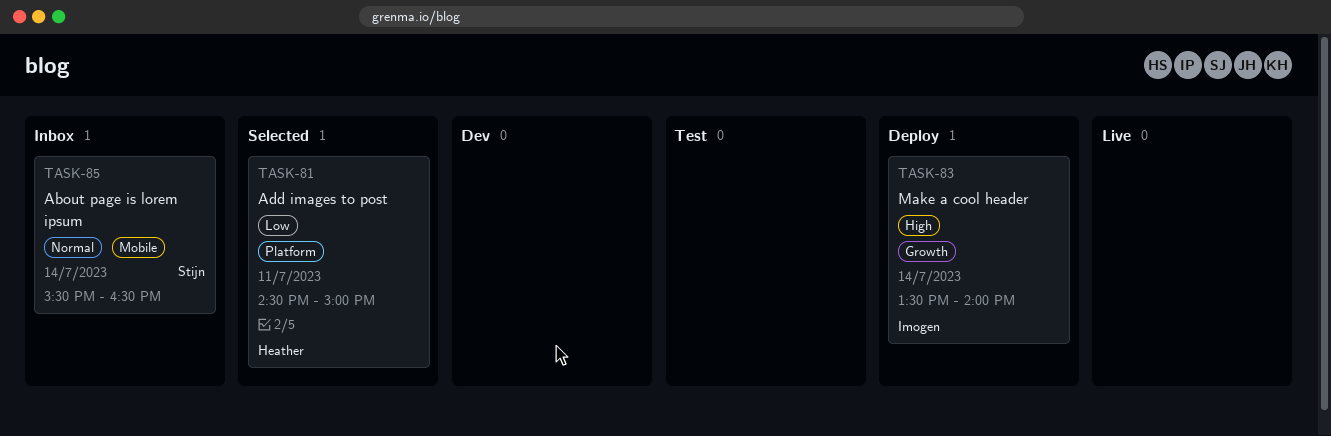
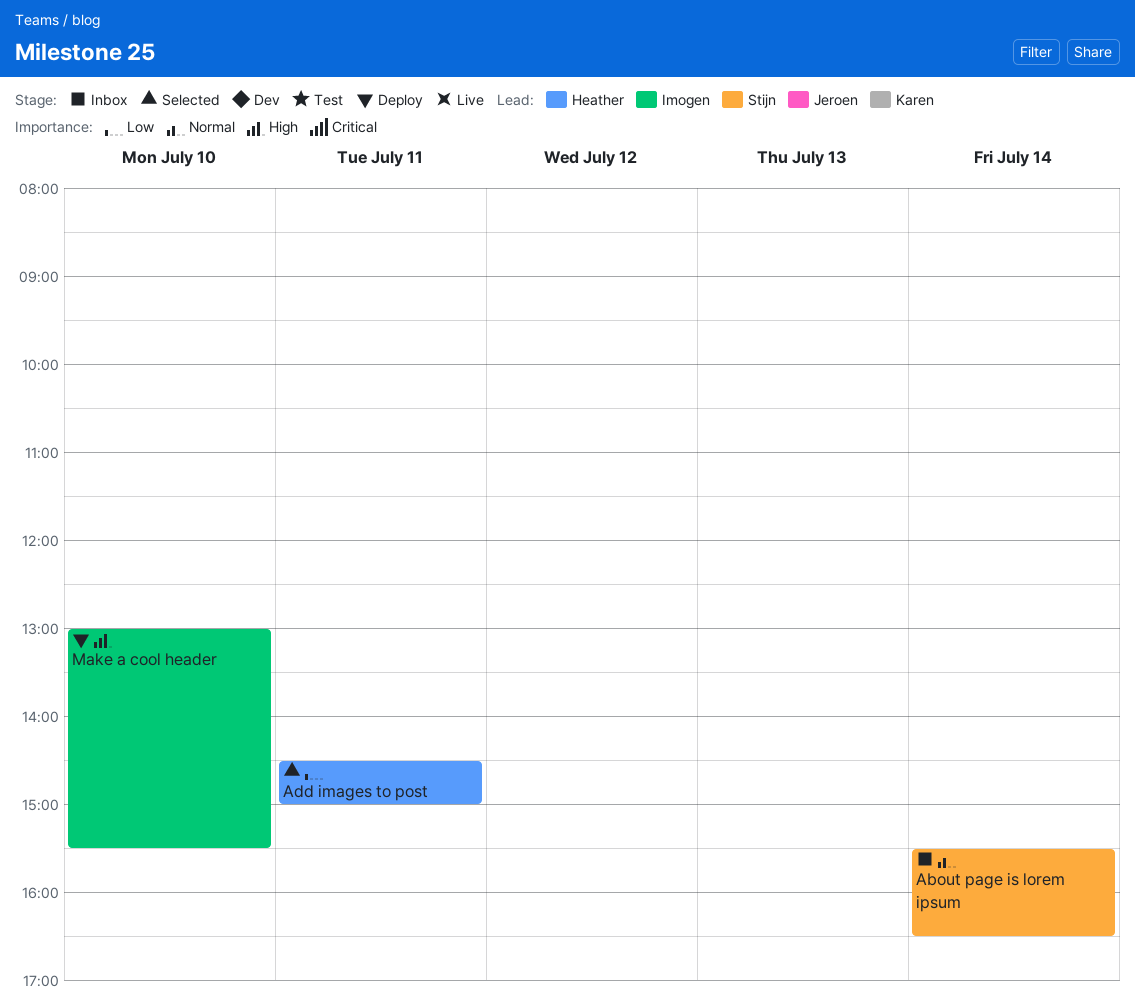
Make a cool header, day: Jul 14 -> Jul 10
Make a cool header, begins: 13:30 -> 13:00
Make a cool header, ends: 14:00 -> 15:30

